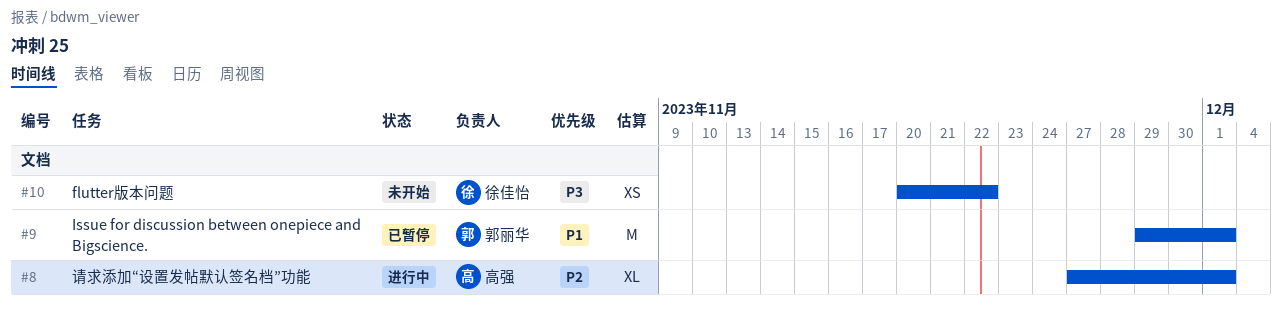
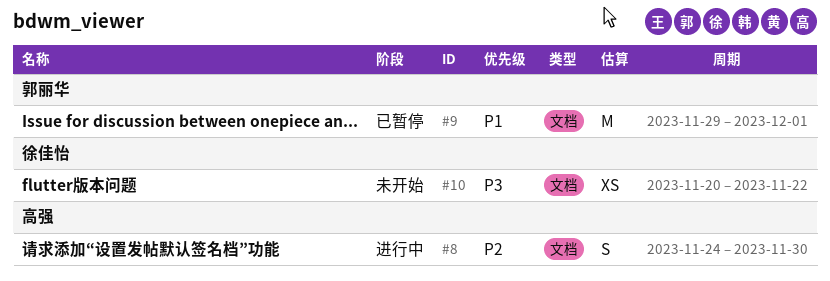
#8, estimate: XL -> S
#8, start: Nov 27 -> Nov 24
#8, due: Dec 1 -> Nov 30

